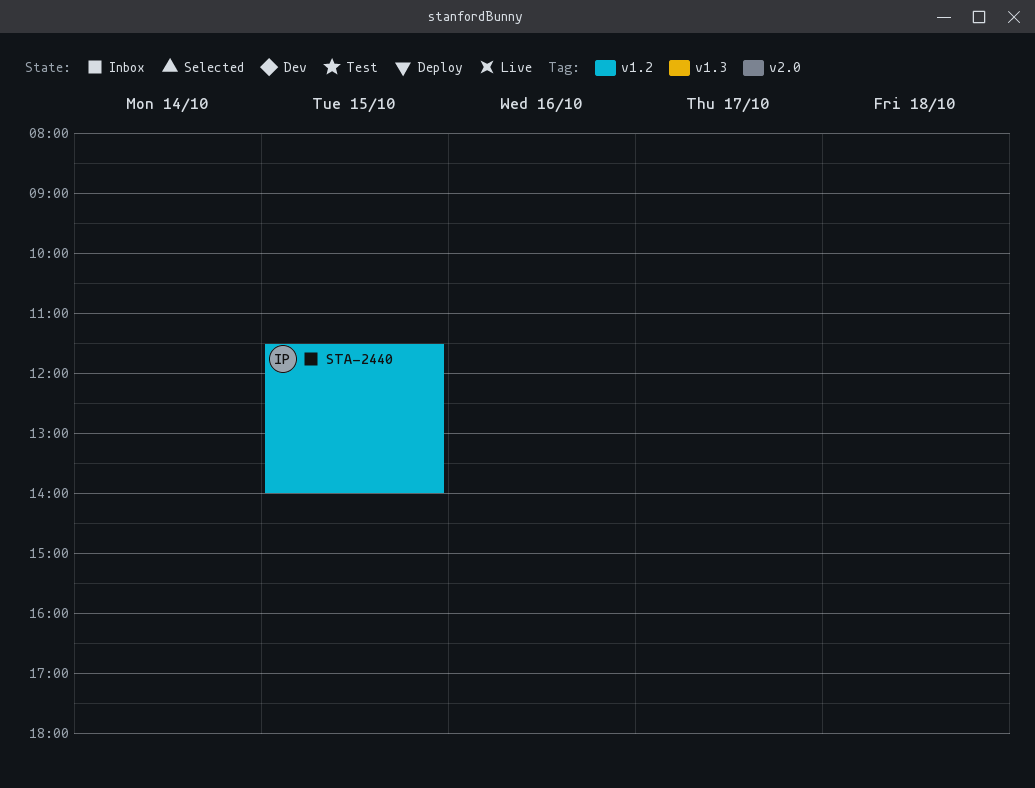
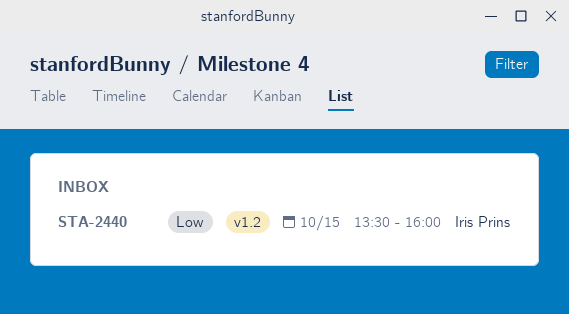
STA-2440, begins: 11:30 -> 13:30
STA-2440, ends: 14:00 -> 16:00

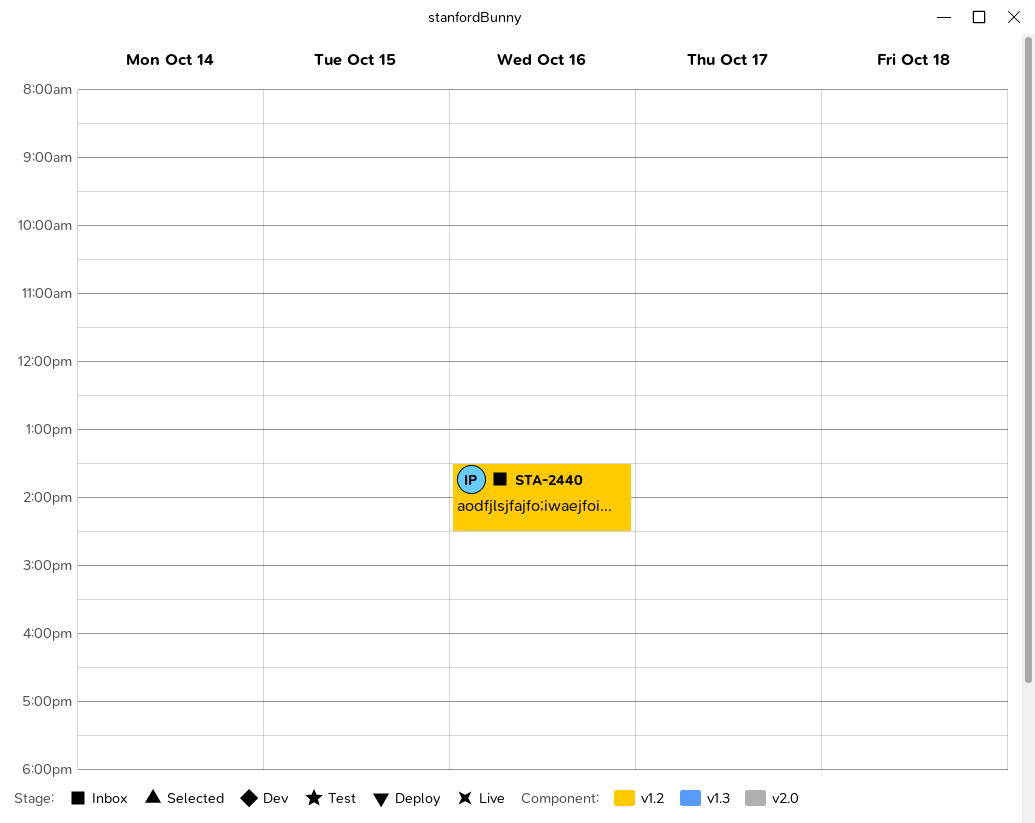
STA-2440, day: Oct 15 -> Oct 16
STA-2440, ends: 16:00 -> 14:30

